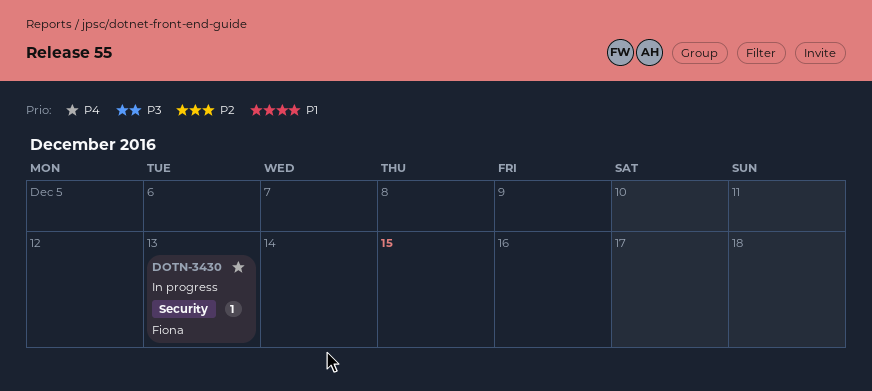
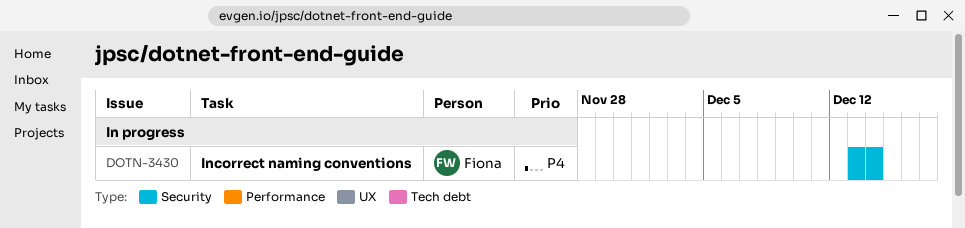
DOTN-3430, due: Dec 13 -> Dec 14

